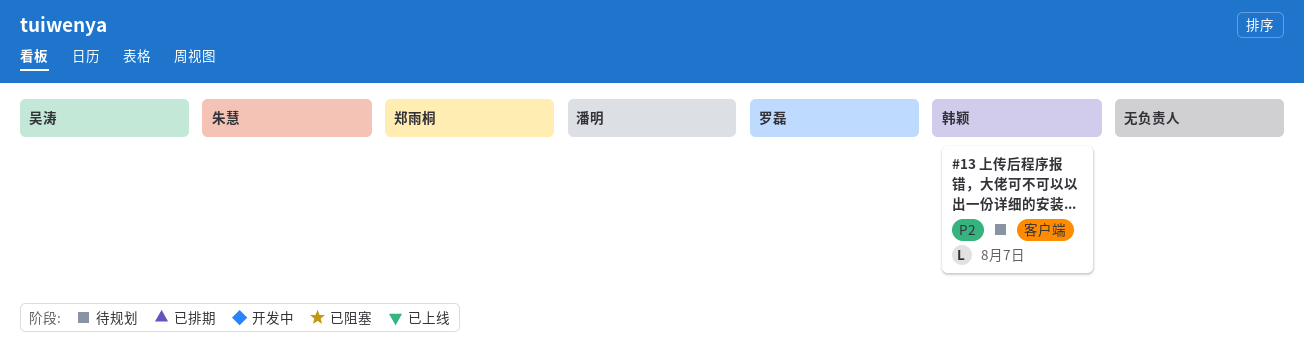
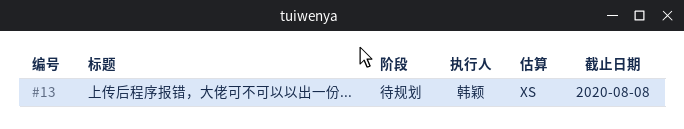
#13, estimate: L -> XS
#13, due: Aug 7 -> Aug 8

